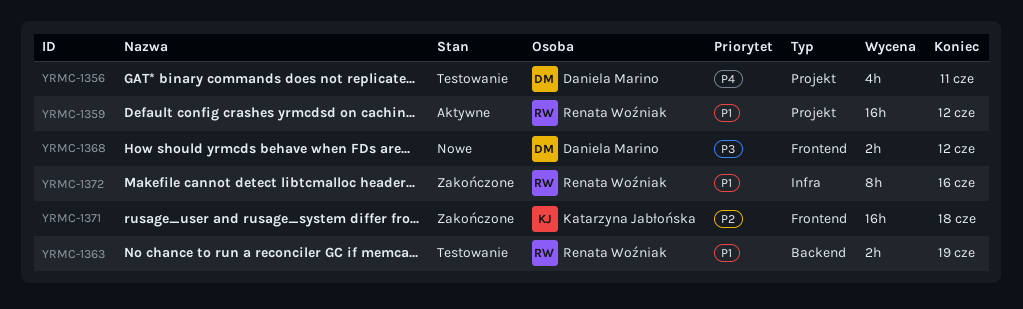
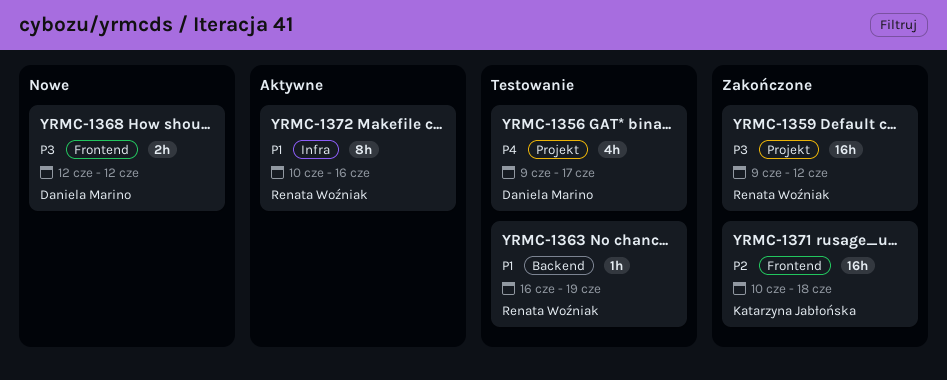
YRMC-1356, due: Jun 11 -> Jun 17
YRMC-1359, status: Aktywne -> Zakończone
YRMC-1359, priority: P1 -> P3
YRMC-1363, estimate: 2h -> 1h
YRMC-1372, status: Zakończone -> Aktywne

